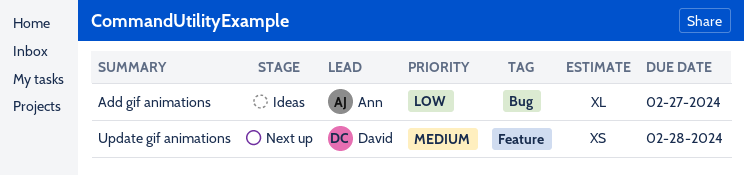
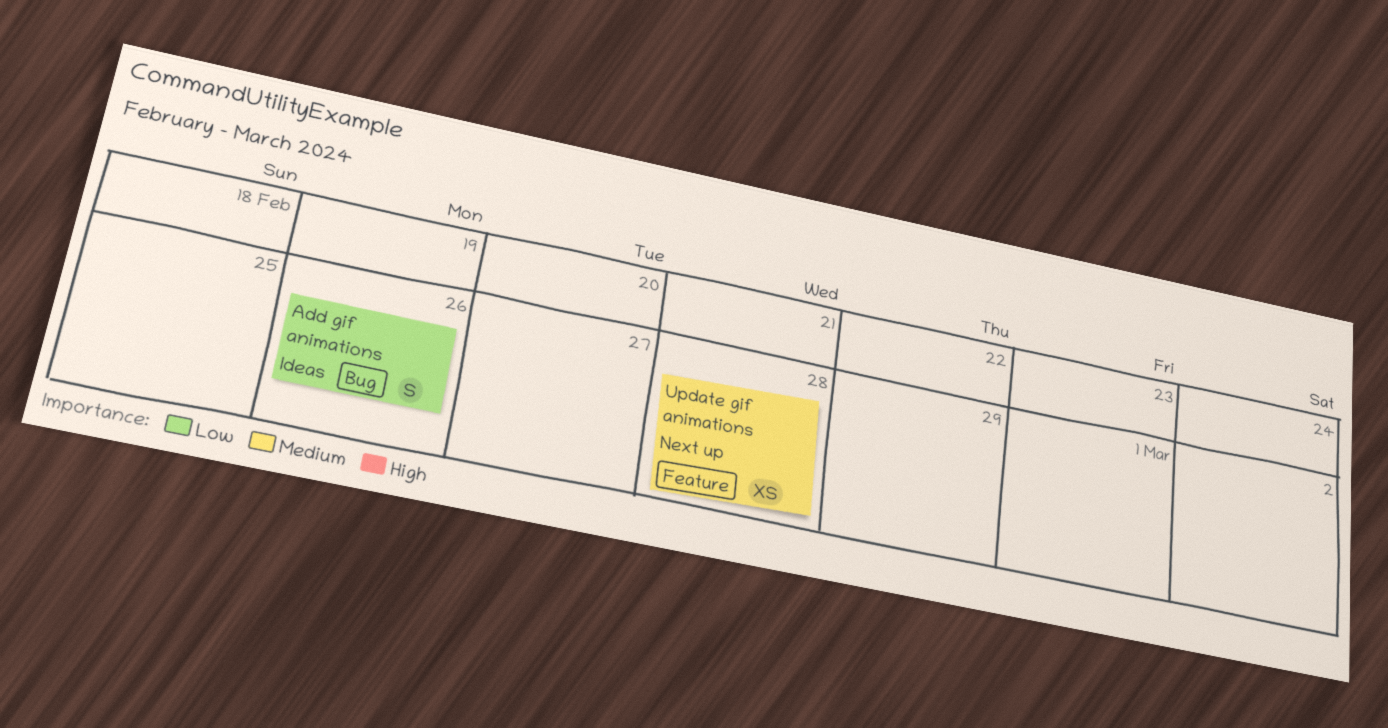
Add gif animations, estimate: XL -> S
Add gif animations, due: Feb 27 -> Feb 26

